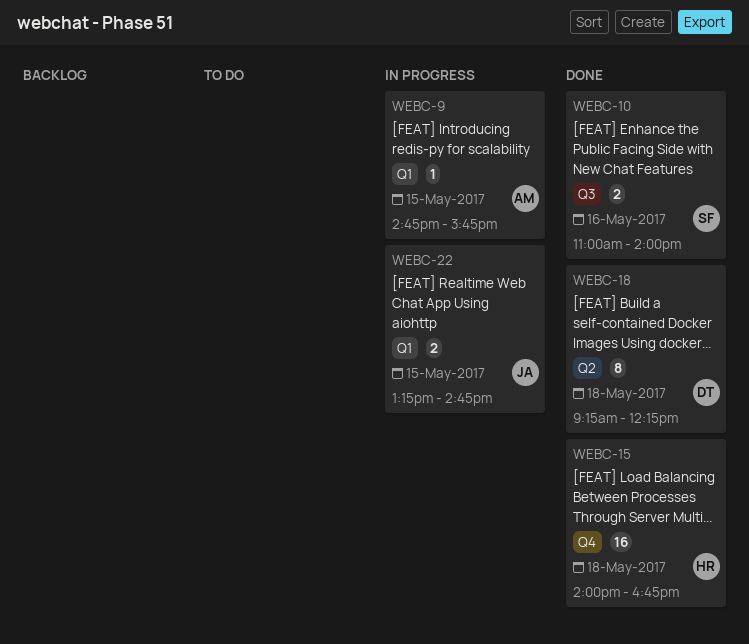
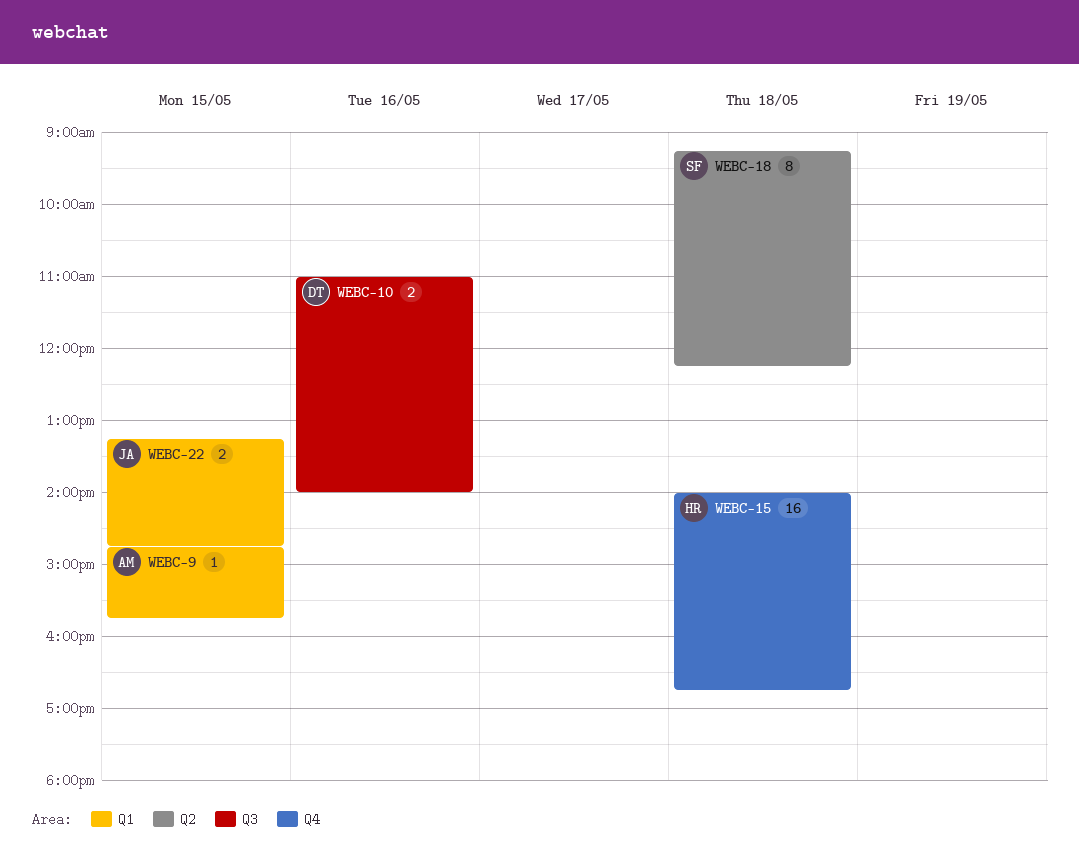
WEBC-10, owner: SF -> DT
WEBC-18, owner: DT -> SF

